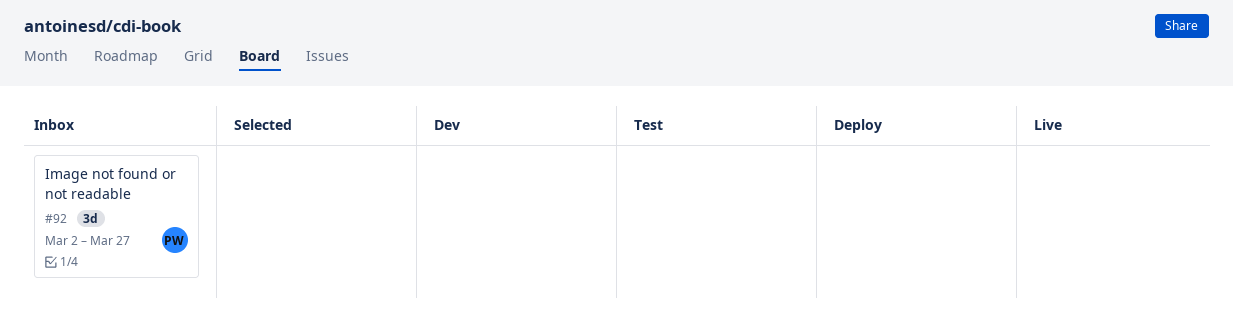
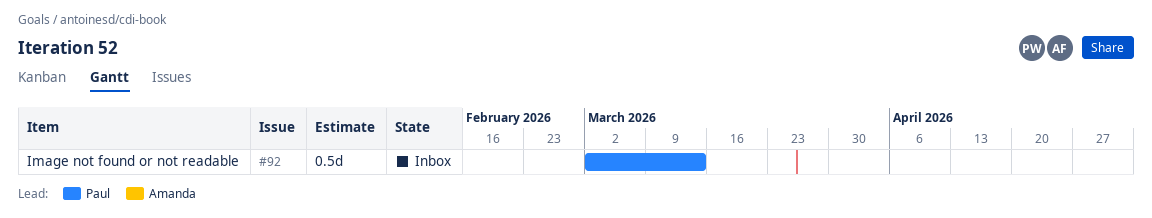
#92, estimate: 3d -> 0.5d
#92, due: Mar 27 -> Mar 13

